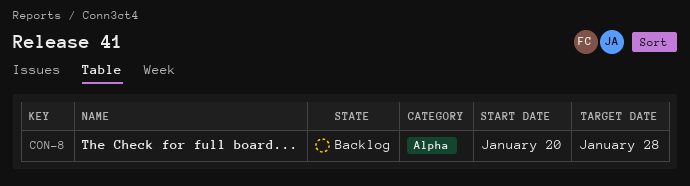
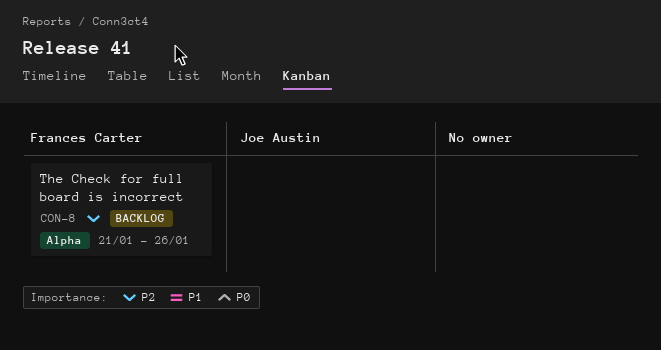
CON-8, start: Jan 20 -> Jan 21
CON-8, due: Jan 28 -> Jan 26

